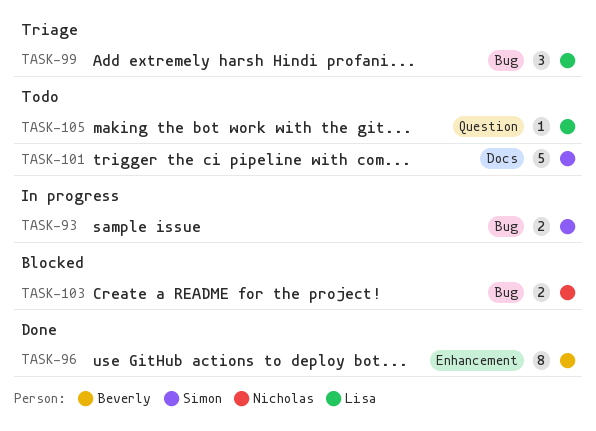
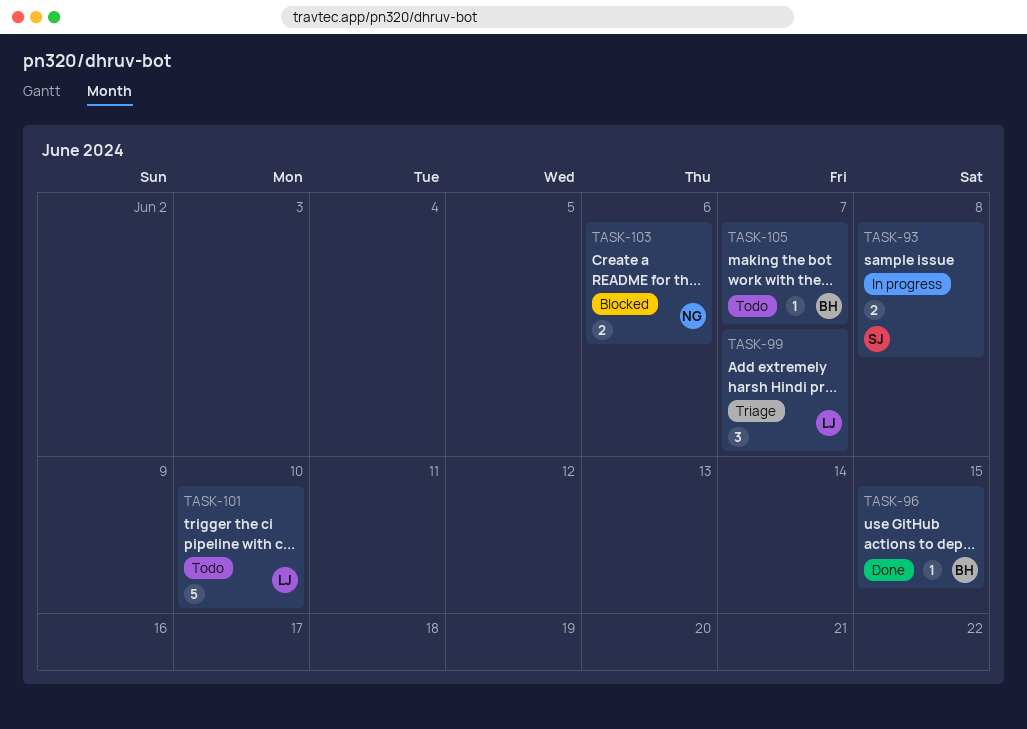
TASK-96, estimate: 8 -> 1
TASK-101, owner: Simon -> Lisa
TASK-105, owner: Lisa -> Beverly

